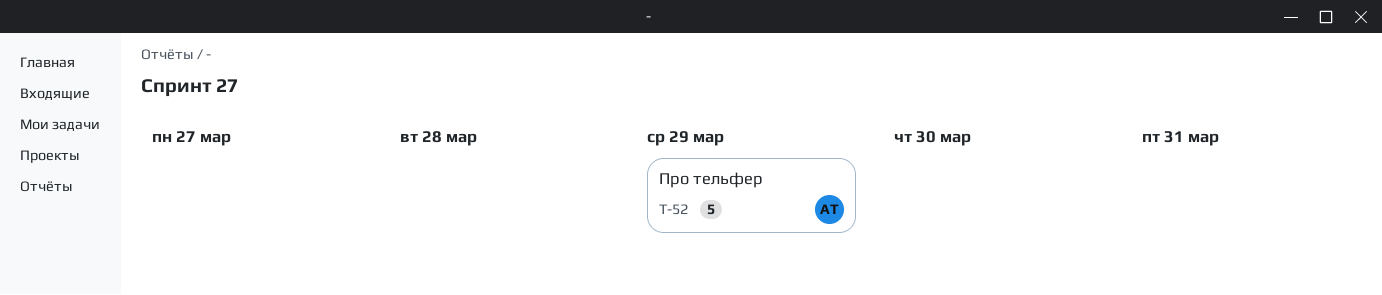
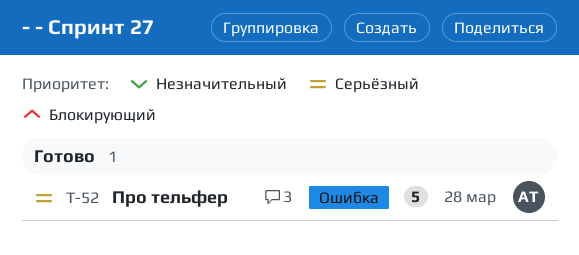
T-52, due: Mar 29 -> Mar 28

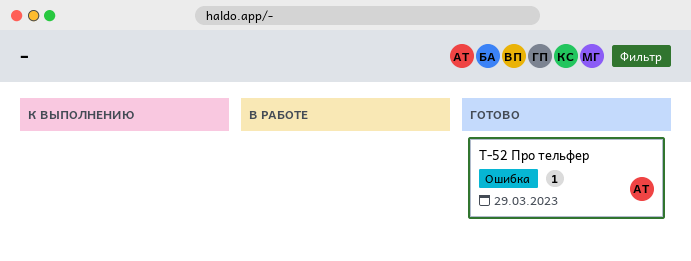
T-52, estimate: 5 -> 1
T-52, due: Mar 28 -> Mar 29

